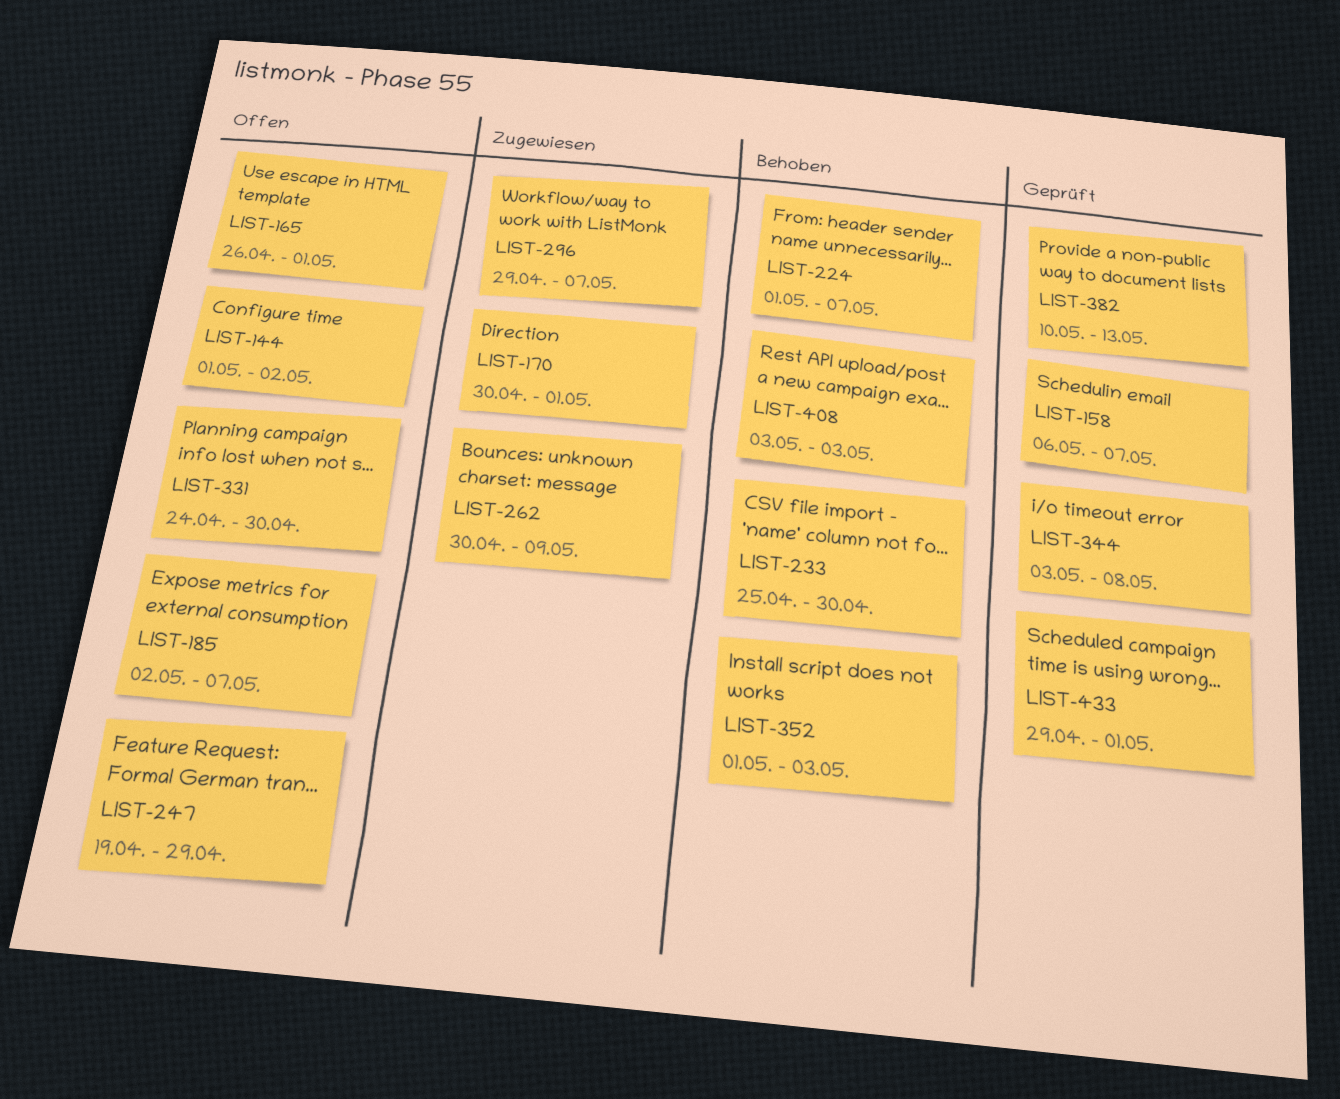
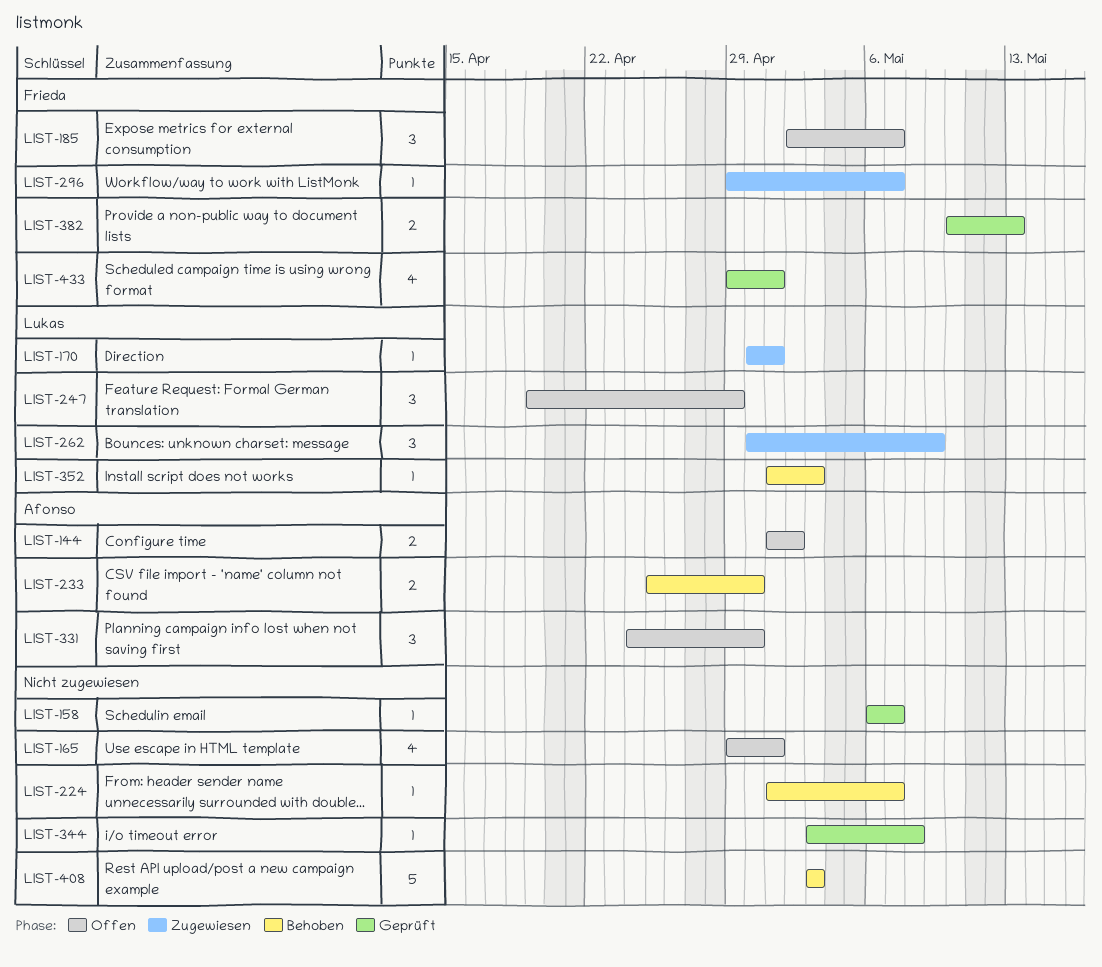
LIST-165, start: Apr 26 -> Apr 29

